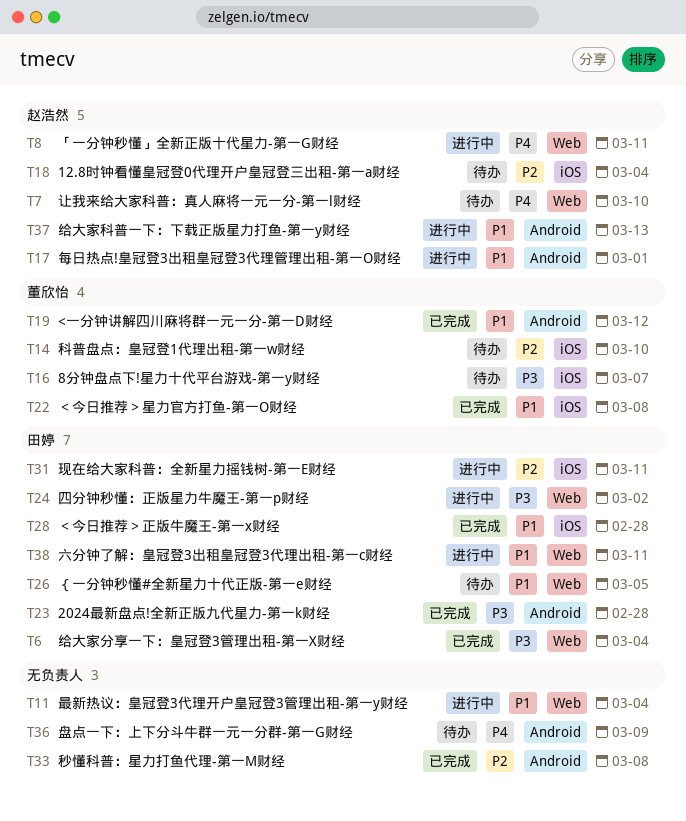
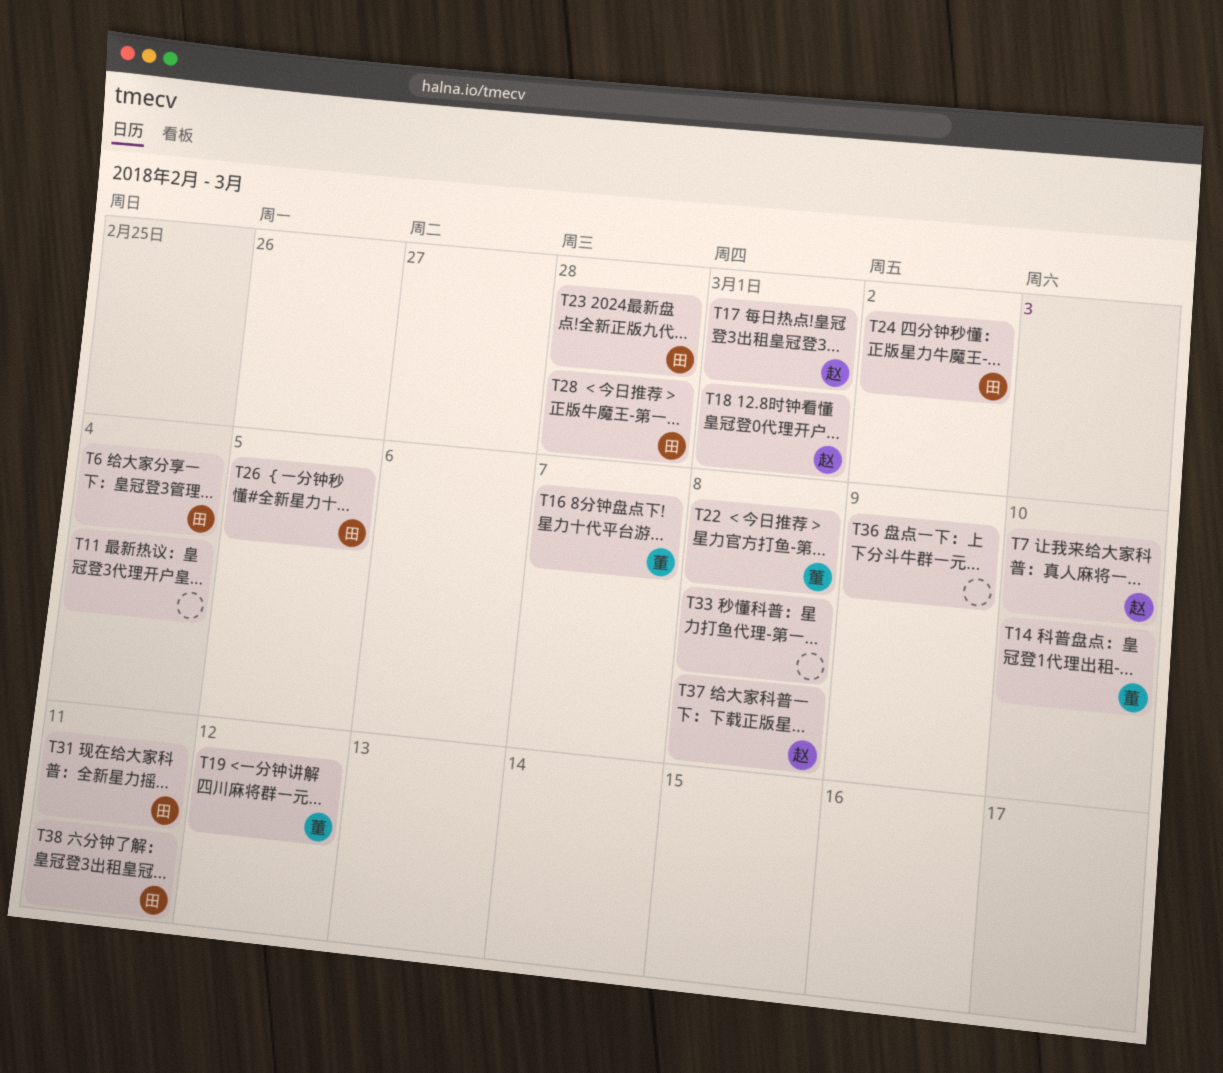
T8: present -> none
T18, due: Mar 4 -> Mar 1
T37, due: Mar 13 -> Mar 8

